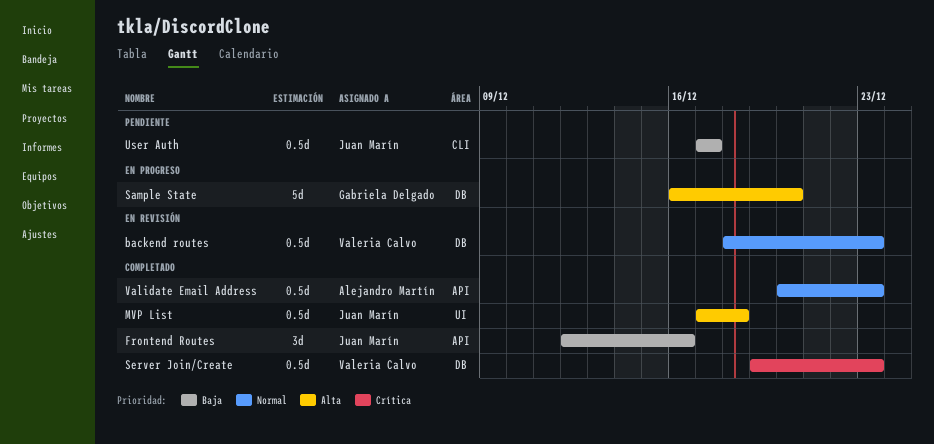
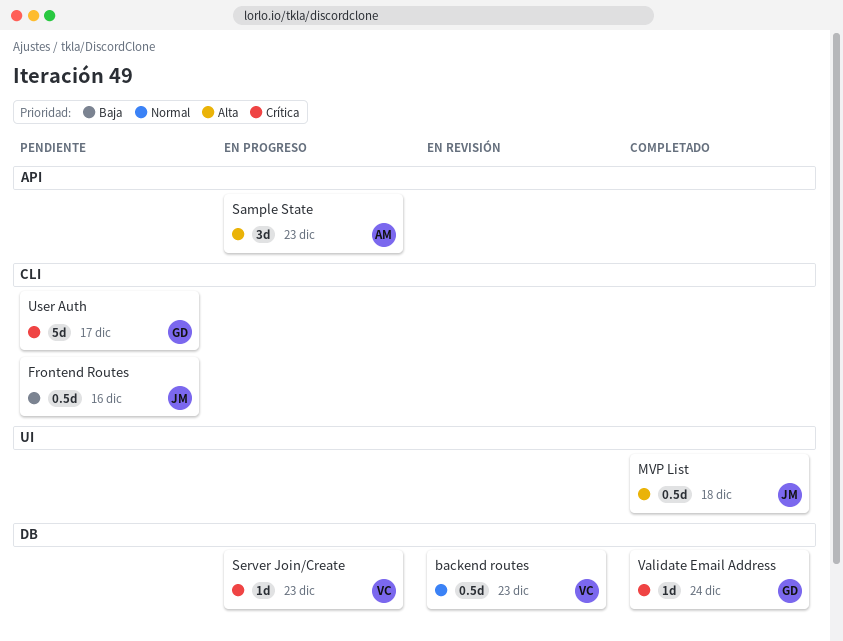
Frontend Routes, status: Completado -> Pendiente
Frontend Routes, label: API -> CLI
Frontend Routes, estimate: 3d -> 0.5d
Sample State, owner: Gabriela Delgado -> Alejandro Martín
Sample State, label: DB -> API
Sample State, estimate: 5d -> 3d
Sample State, due: Dec 20 -> Dec 23
Server Join/Create, status: Completado -> En progreso
Server Join/Create, estimate: 0.5d -> 1d
User Auth, owner: Juan Marín -> Gabriela Delgado
User Auth, priority: Baja -> Crítica
User Auth, estimate: 0.5d -> 5d
Validate Email Address, owner: Alejandro Martín -> Gabriela Delgado
Validate Email Address, priority: Normal -> Crítica
Validate Email Address, label: API -> DB
Validate Email Address, estimate: 0.5d -> 1d
Validate Email Address, due: Dec 23 -> Dec 24

